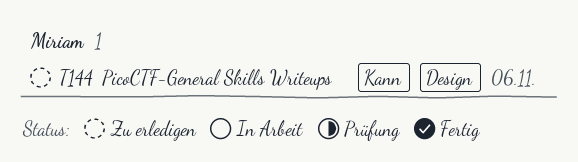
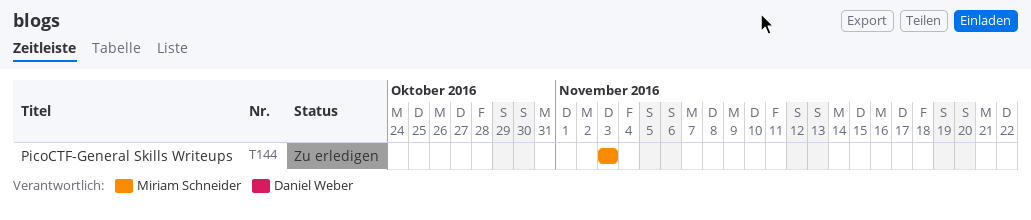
T144, due: Nov 6 -> Nov 3

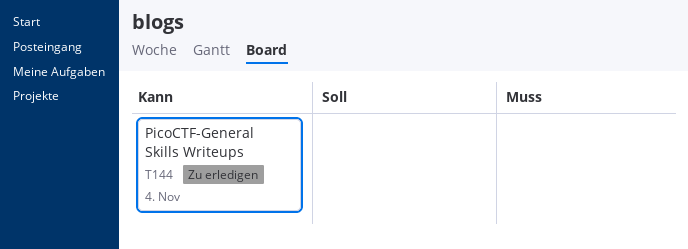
T144, due: Nov 3 -> Nov 4

